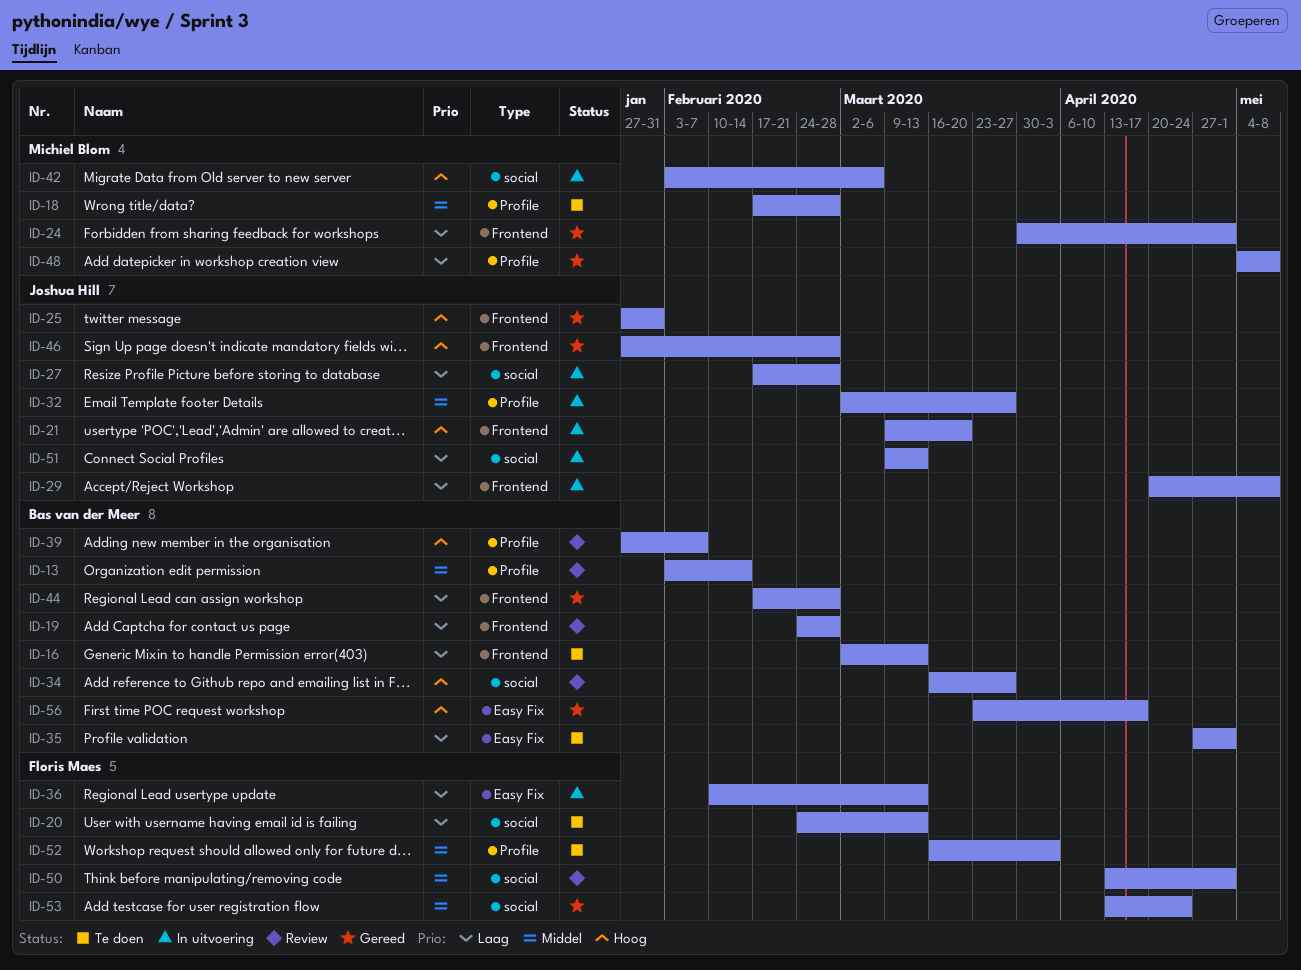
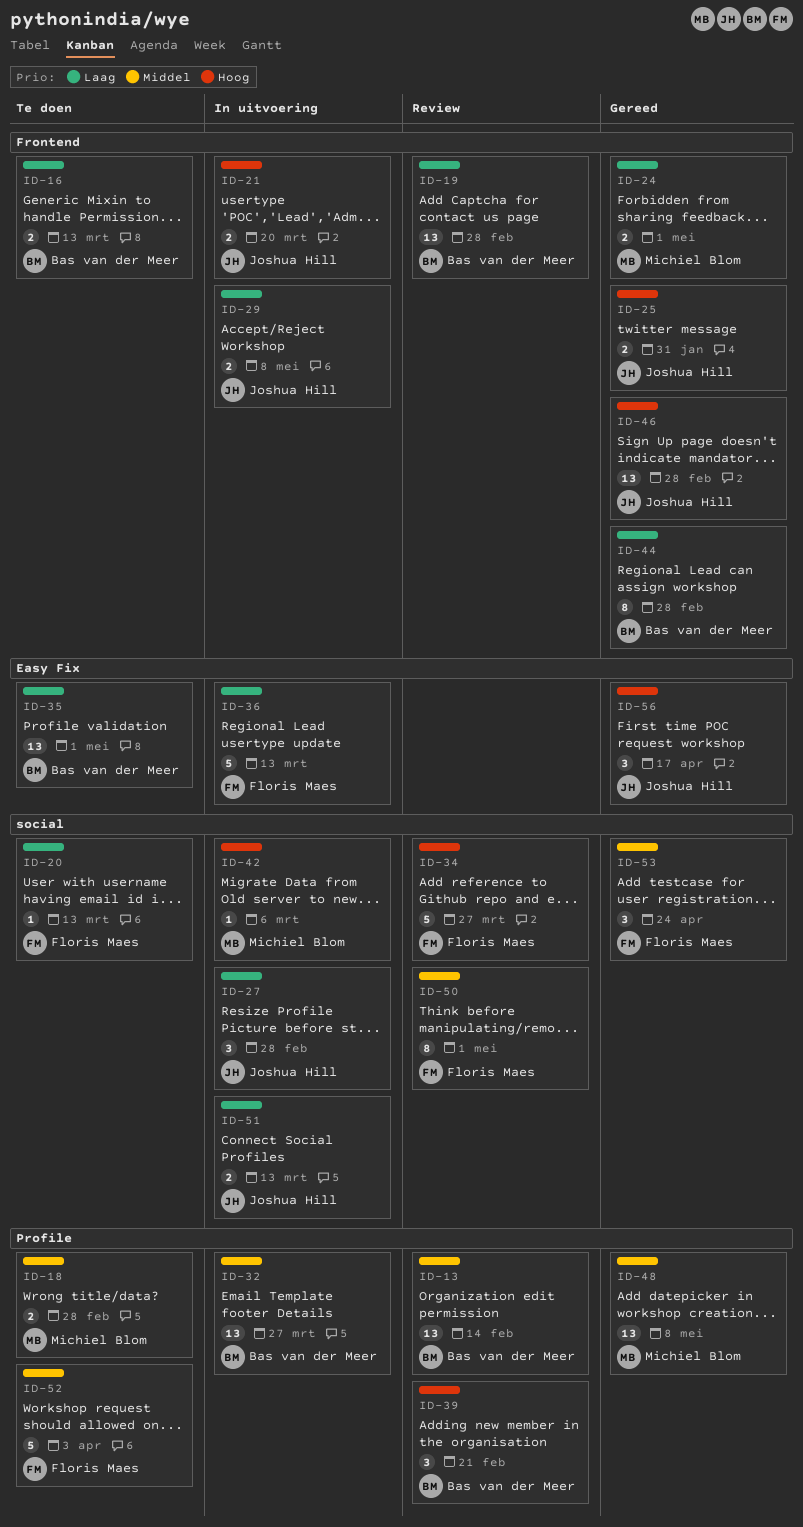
ID-32, owner: Joshua Hill -> Bas van der Meer
ID-34, owner: Bas van der Meer -> Floris Maes
ID-39, due: Feb 7 -> Feb 21
ID-48, priority: Laag -> Middel
ID-56, owner: Bas van der Meer -> Joshua Hill

